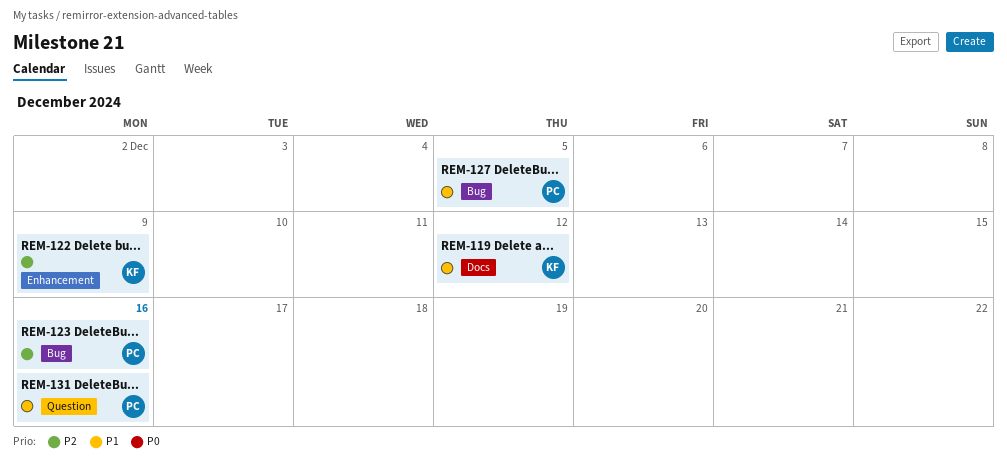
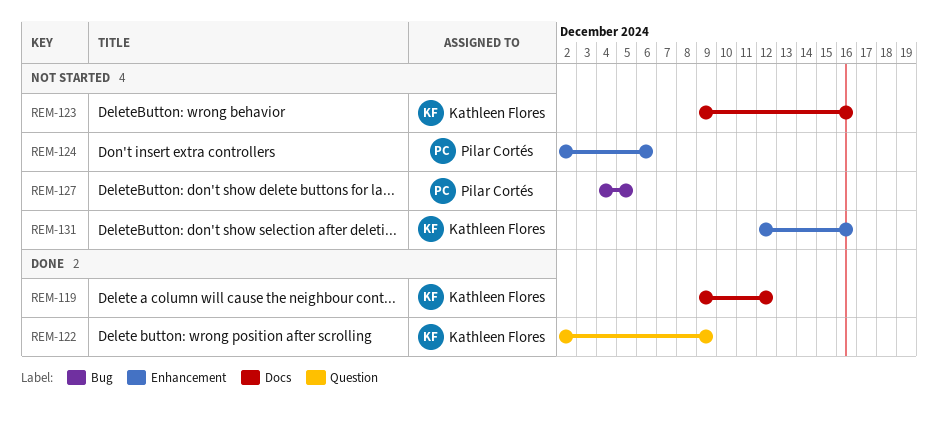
REM-122, label: Enhancement -> Question
REM-123, owner: Pilar Cortés -> Kathleen Flores
REM-123, label: Bug -> Docs
REM-124: none -> present
REM-131, owner: Pilar Cortés -> Kathleen Flores
REM-131, label: Question -> Enhancement

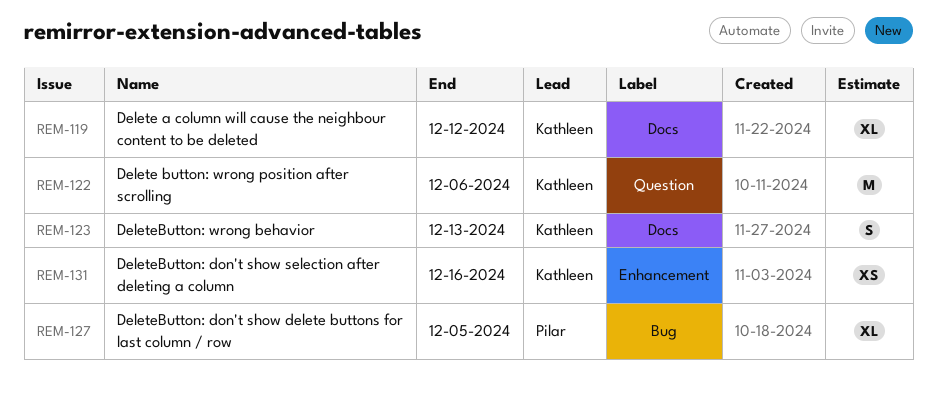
REM-122, due: Dec 9 -> Dec 6
REM-123, due: Dec 16 -> Dec 13
REM-124: present -> none

